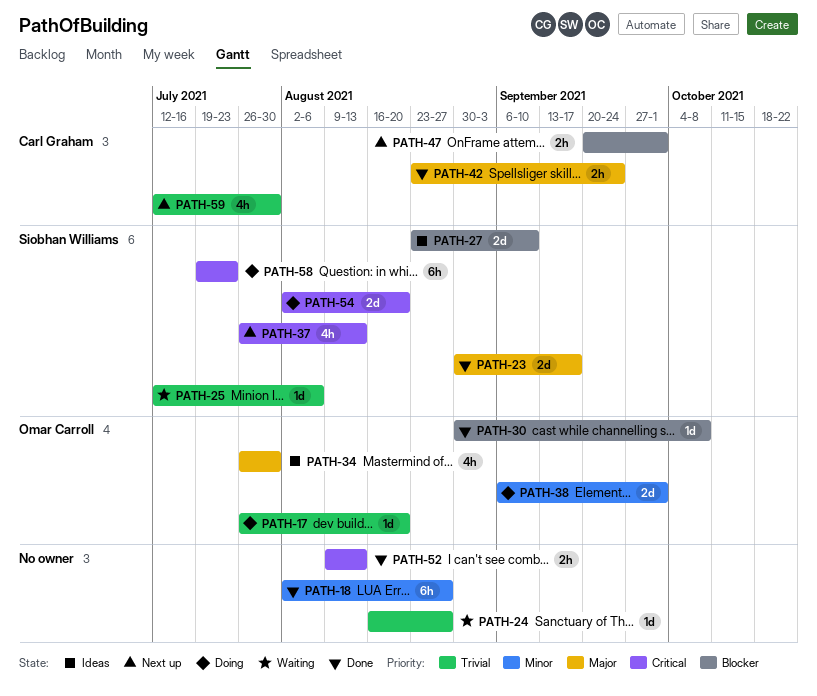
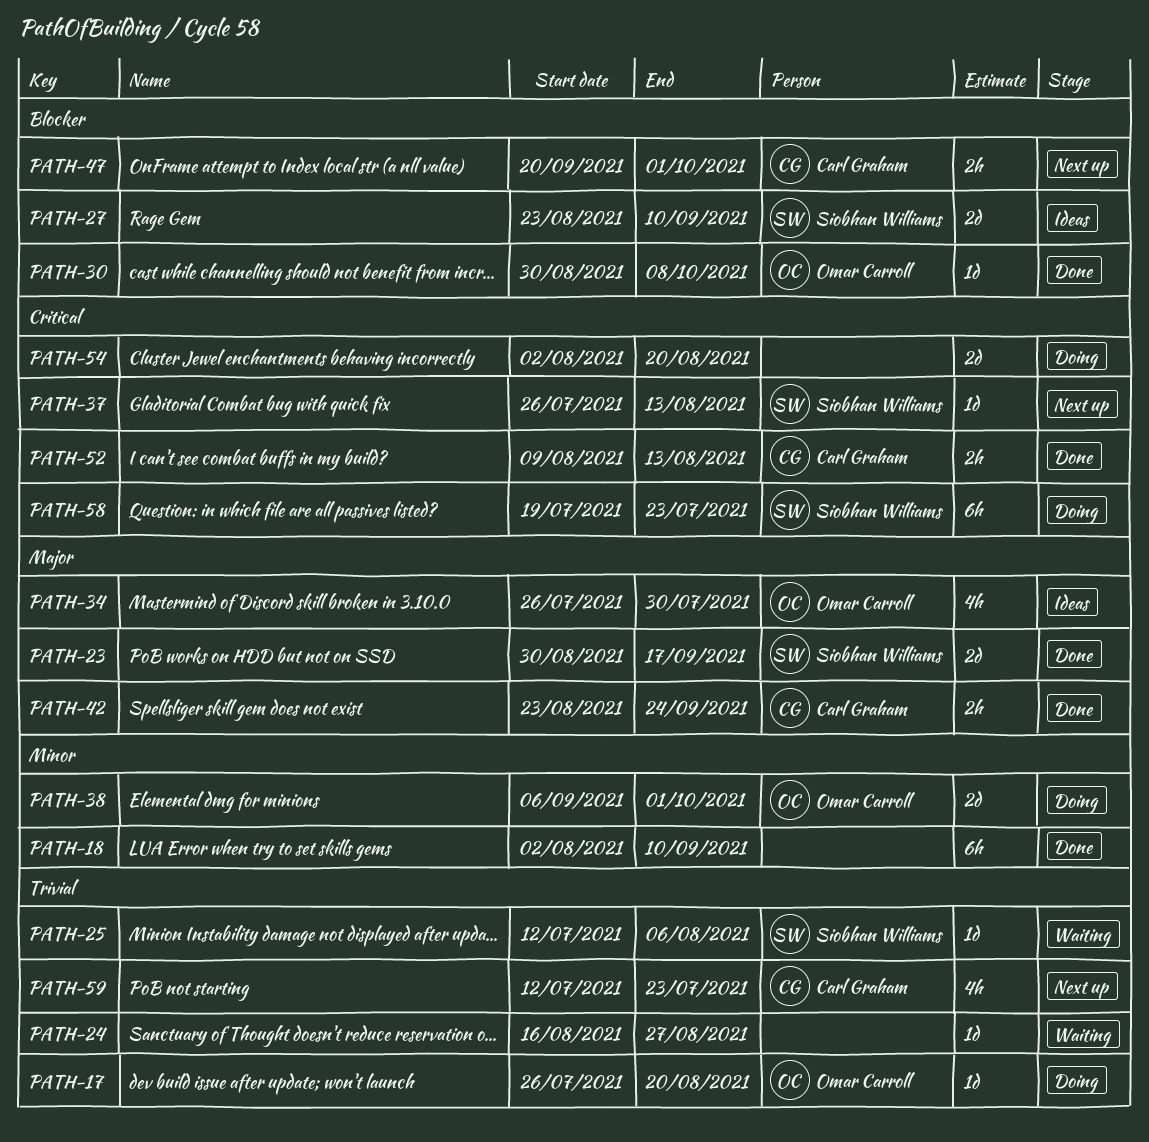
PATH-18, due: Aug 27 -> Sep 10
PATH-37, estimate: 4h -> 1d
PATH-52, owner: none -> Carl Graham
PATH-54, owner: Siobhan Williams -> none
PATH-59, due: Jul 30 -> Jul 23

